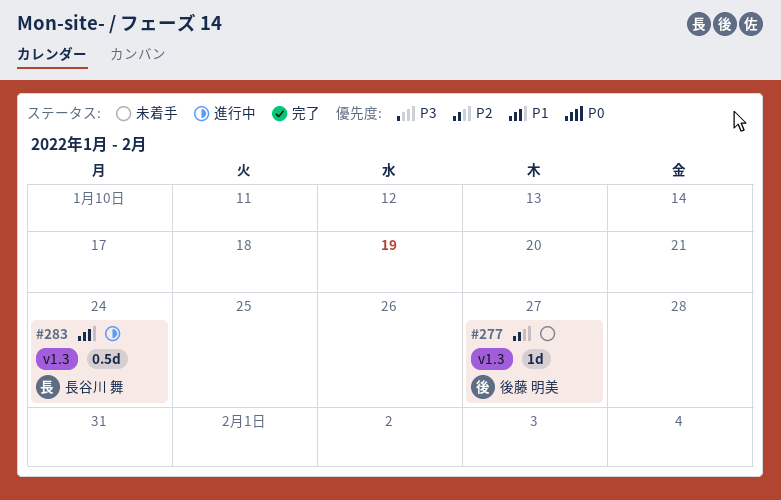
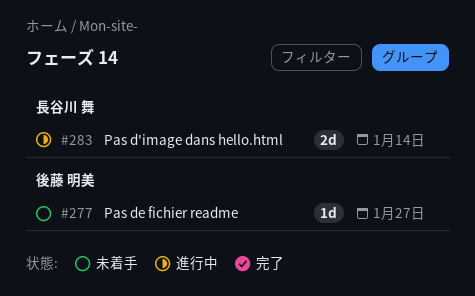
#283, estimate: 0.5d -> 2d
#283, due: Jan 24 -> Jan 14

